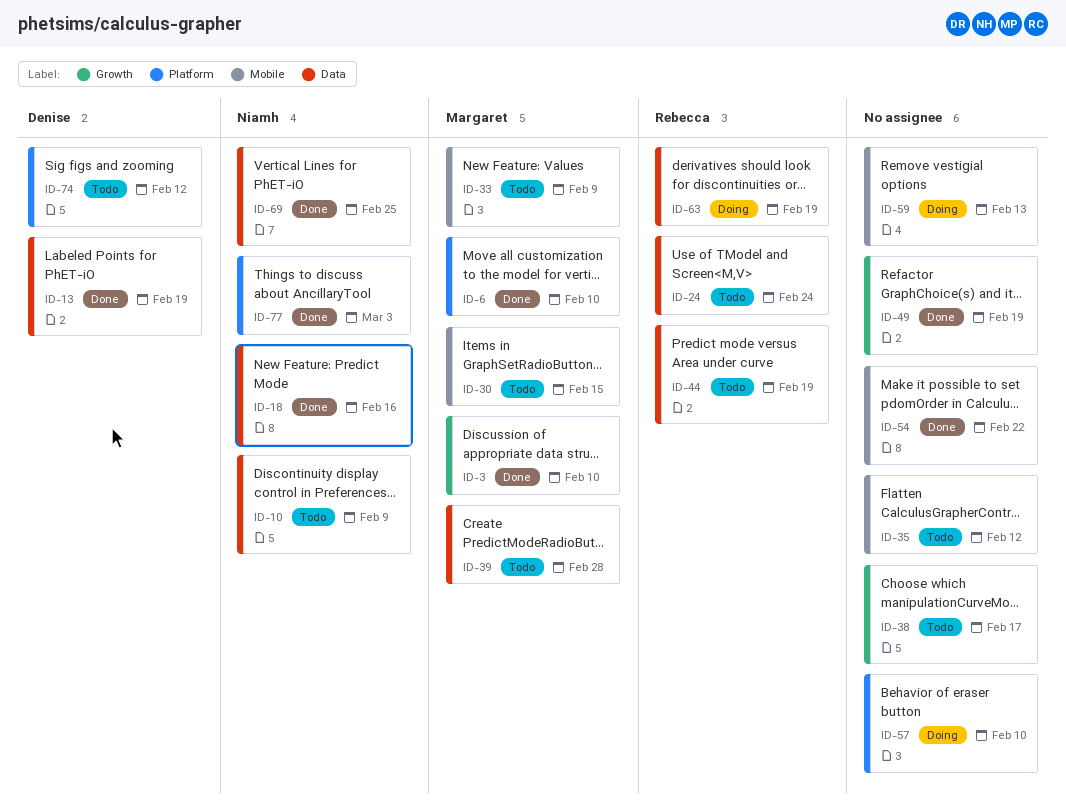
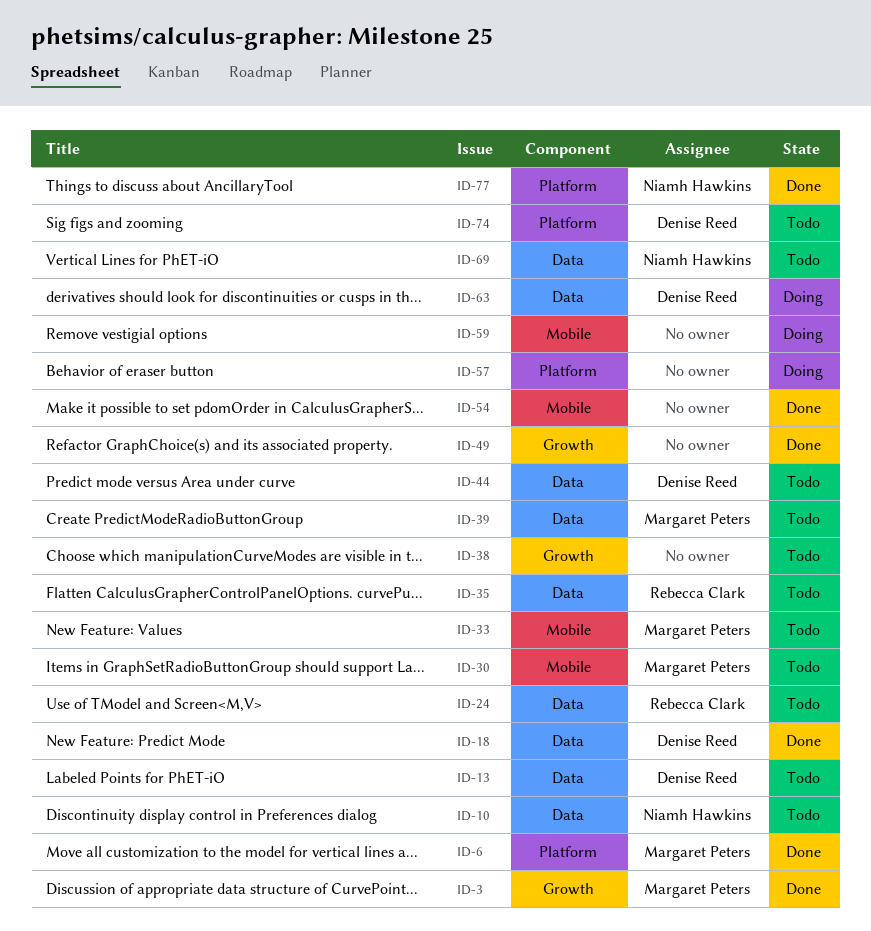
ID-13, status: Done -> Todo
ID-18, owner: Niamh Hawkins -> Denise Reed
ID-35, owner: none -> Rebecca Clark
ID-35, label: Mobile -> Data
ID-44, owner: Rebecca Clark -> Denise Reed
ID-63, owner: Rebecca Clark -> Denise Reed
ID-69, status: Done -> Todo

